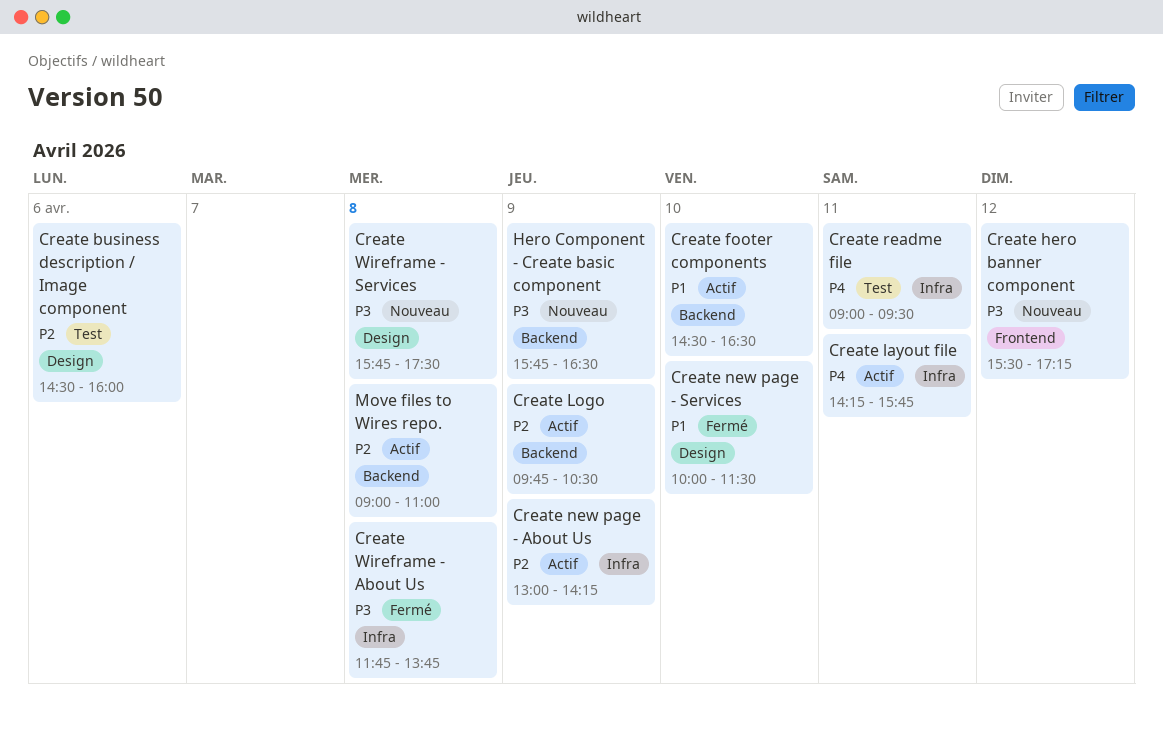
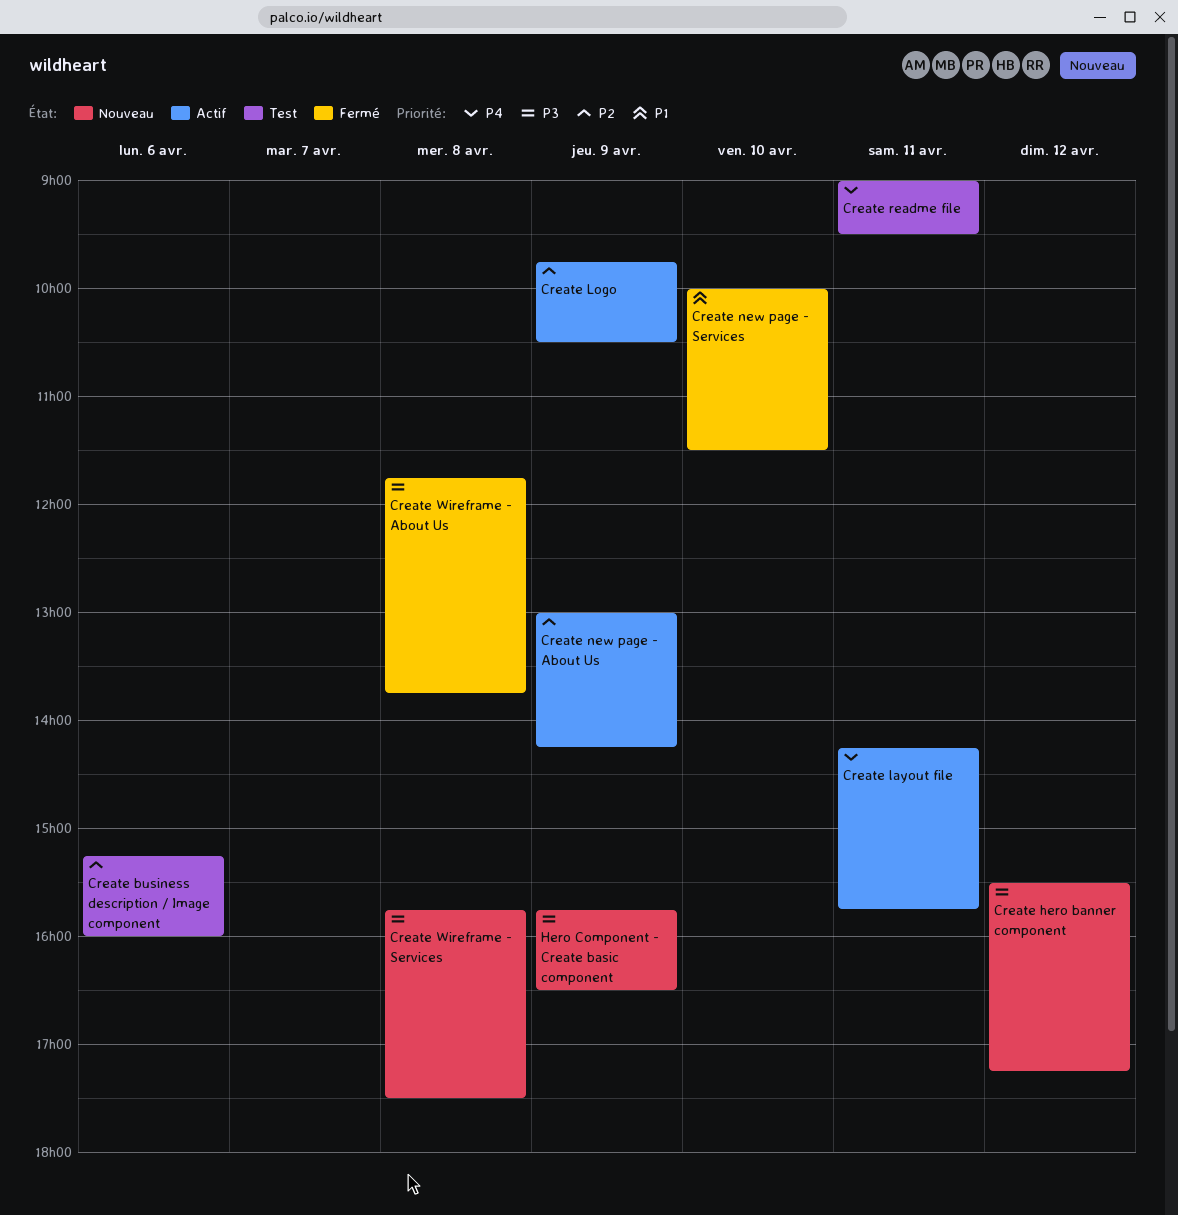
Create business description / Image component, begins: 14:30 -> 15:15
Create footer components: present -> none
Move files to Wires repo.: present -> none

